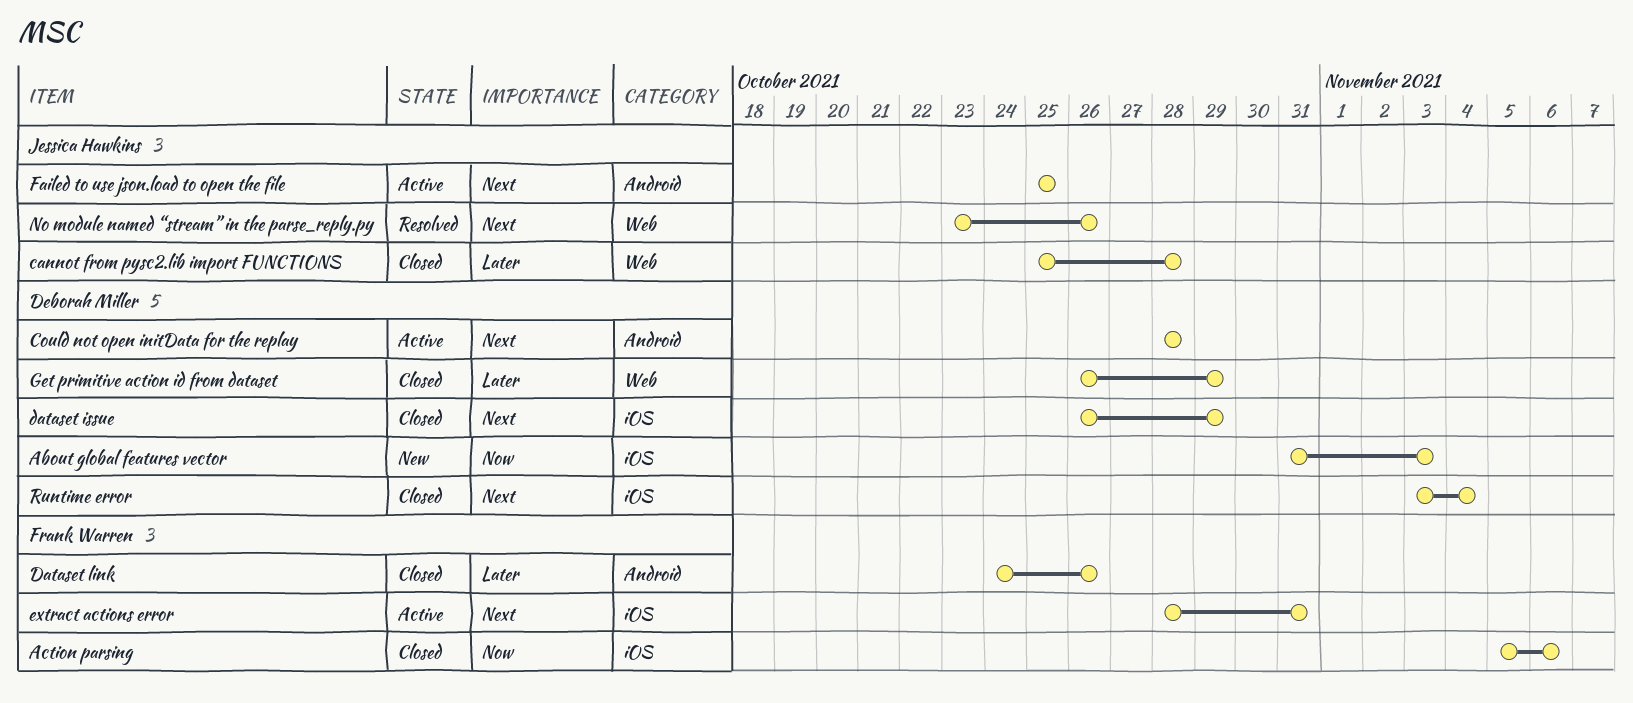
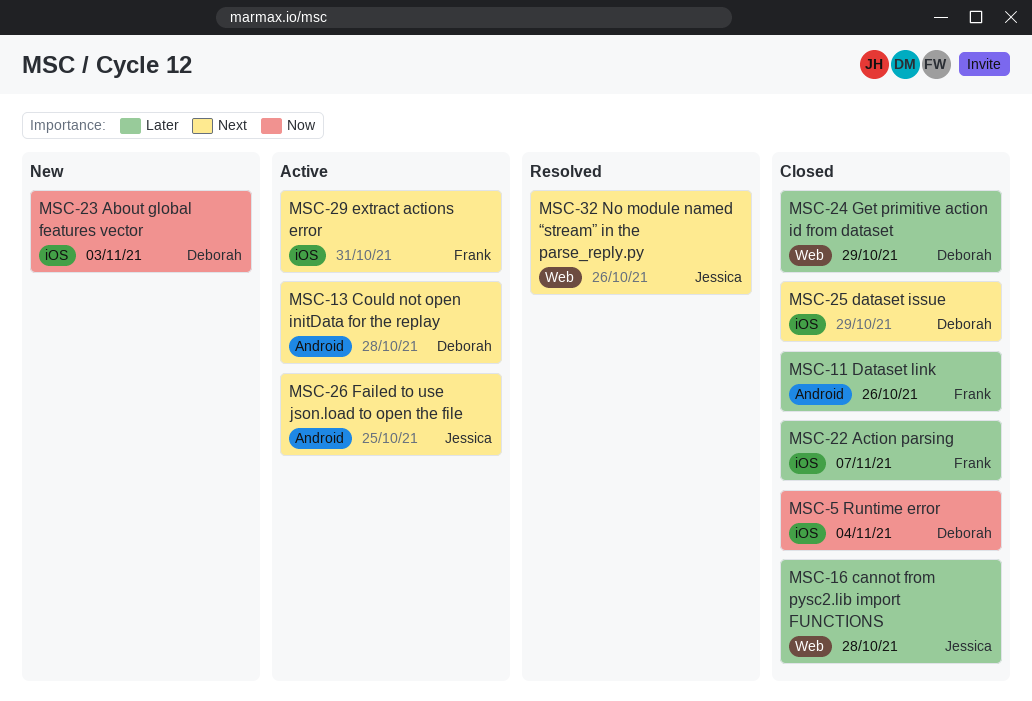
Action parsing, priority: Now -> Later
Action parsing, due: Nov 6 -> Nov 7
Runtime error, priority: Next -> Now

